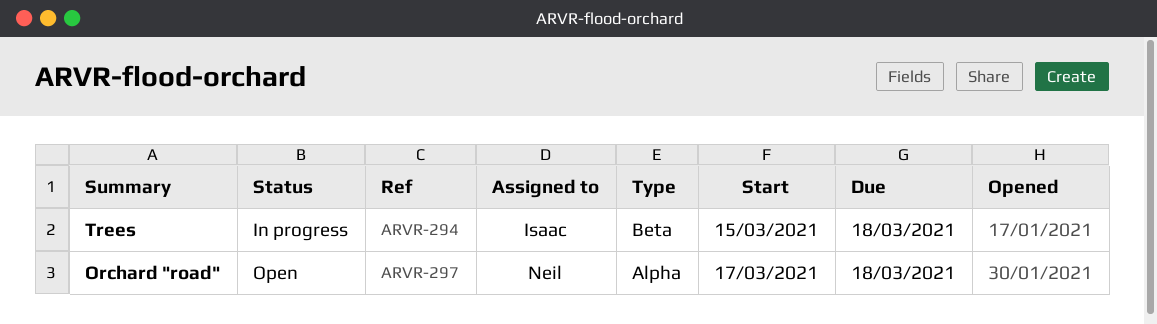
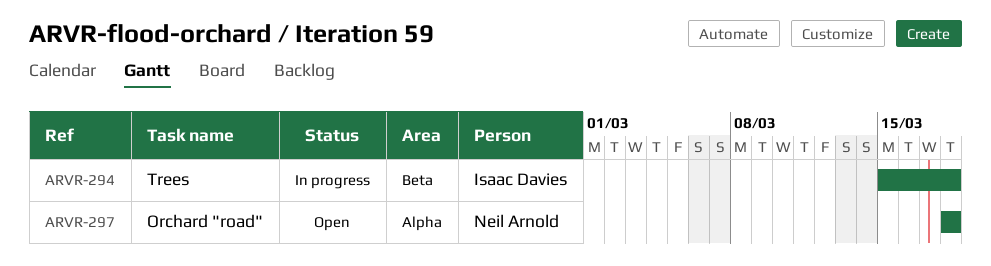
ARVR-297, start: Mar 17 -> Mar 18

